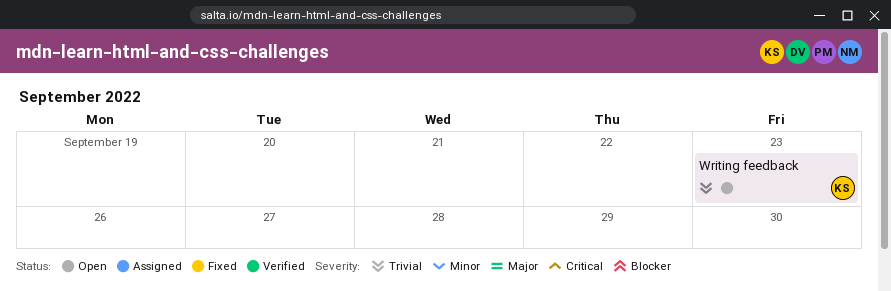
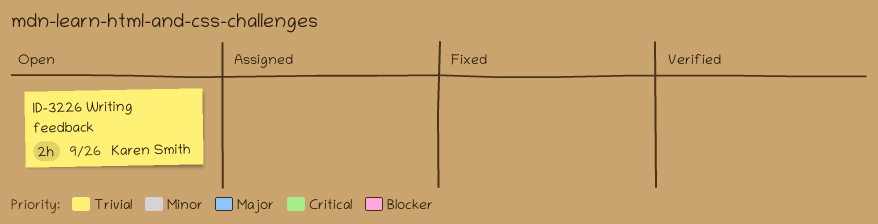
Writing feedback, due: Sep 23 -> Sep 26

